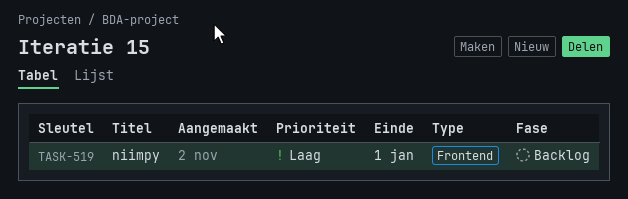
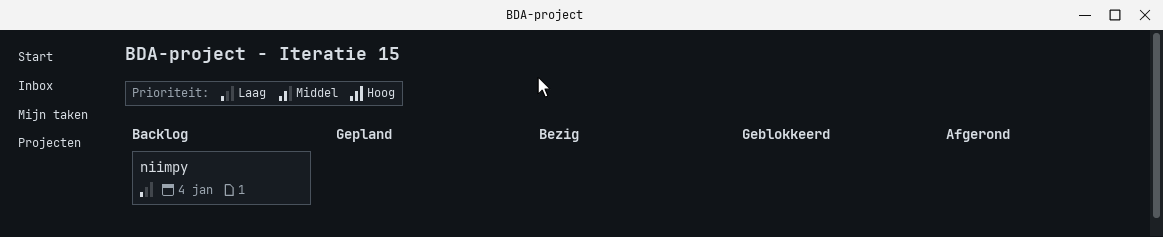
niimpy, due: Jan 1 -> Jan 4

